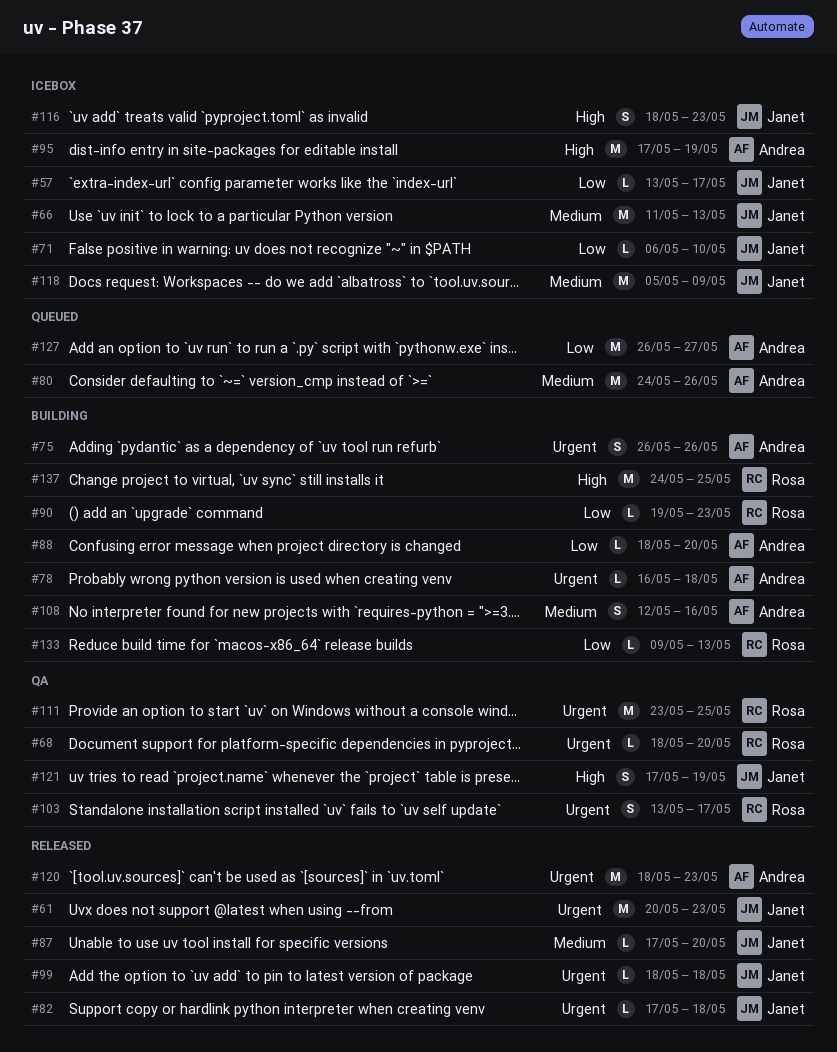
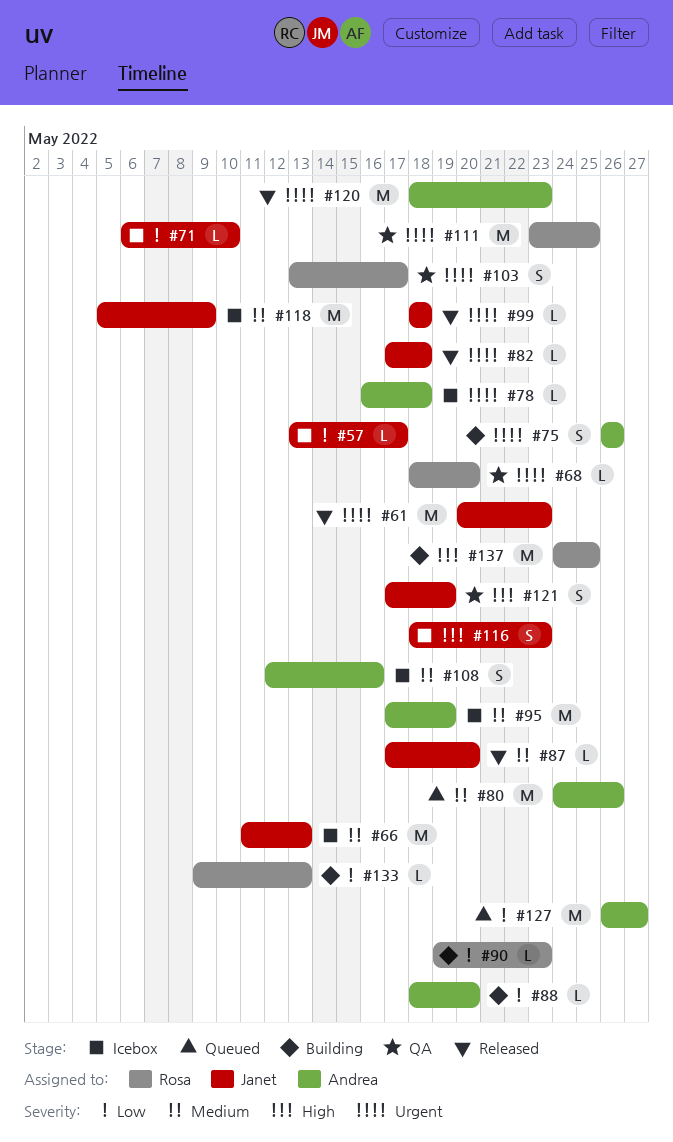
#78, status: Building -> Icebox
#95, priority: High -> Medium
#108, status: Building -> Icebox

